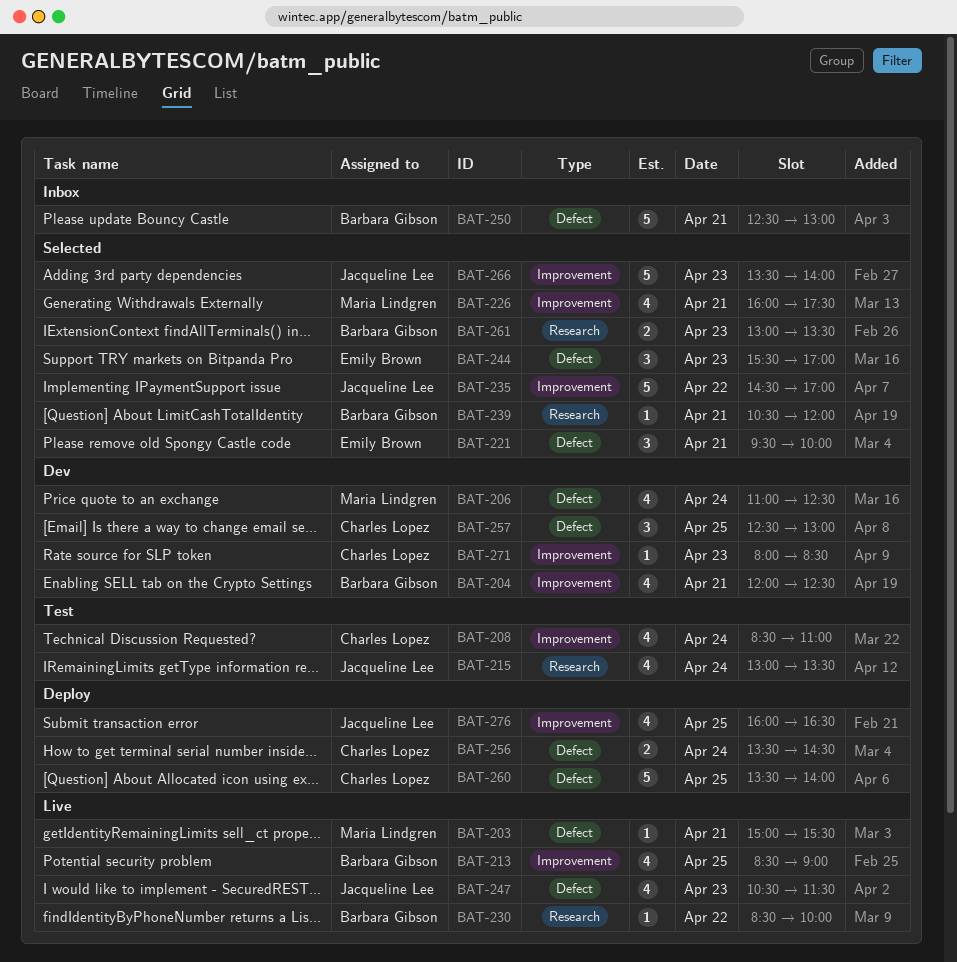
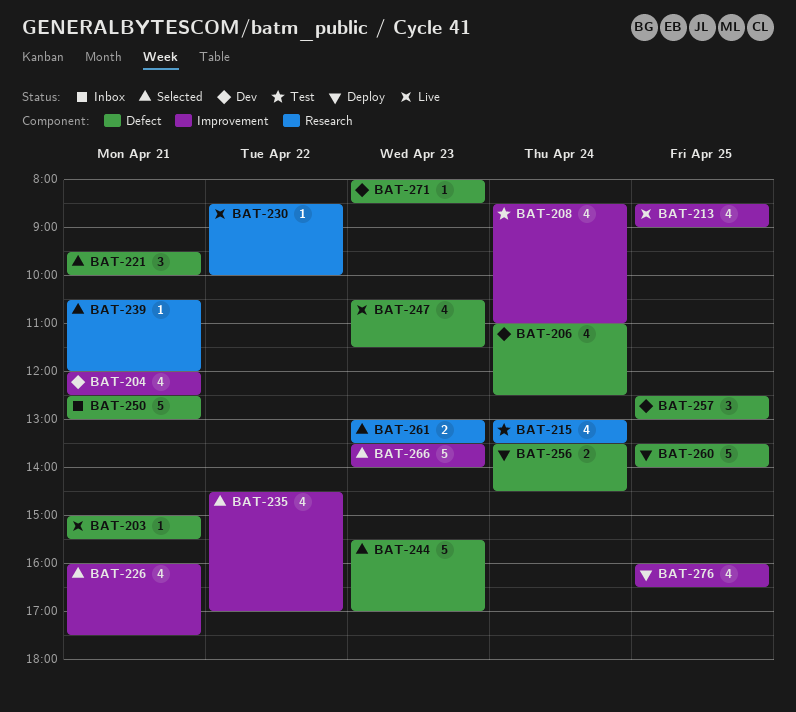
BAT-235, estimate: 5 -> 4
BAT-244, estimate: 3 -> 5
BAT-271, label: Improvement -> Defect

